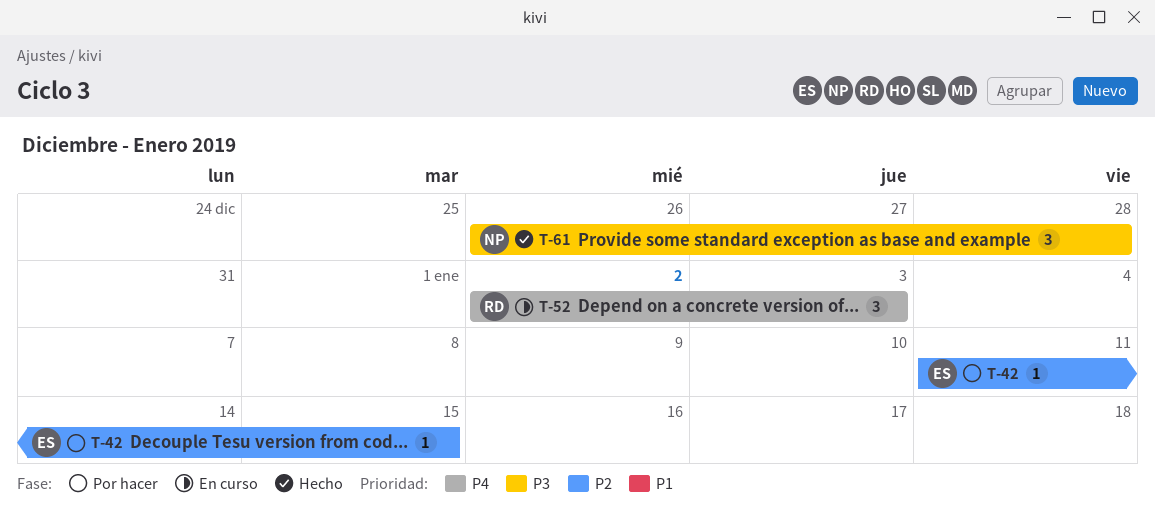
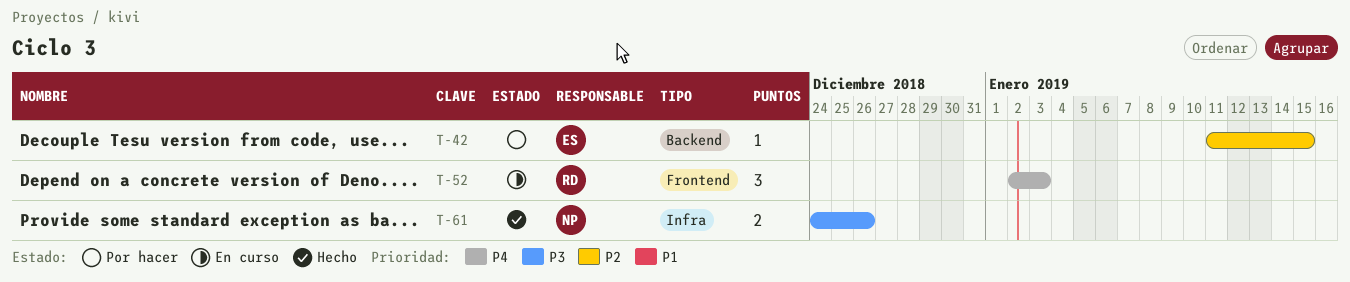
T-61, estimate: 3 -> 2
T-61, start: Dec 26 -> Dec 24
T-61, due: Dec 28 -> Dec 26

